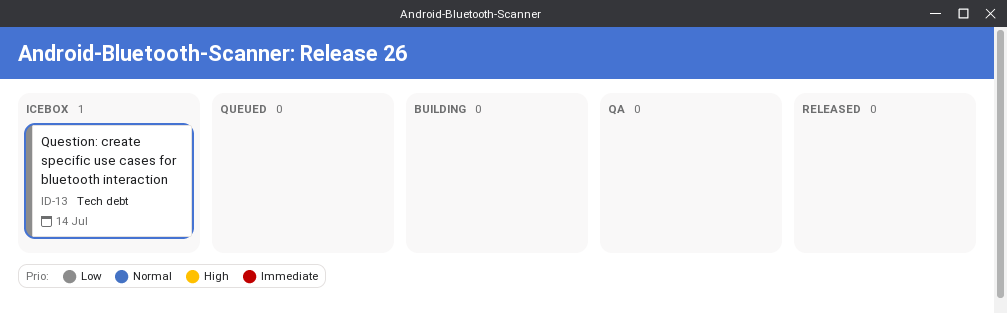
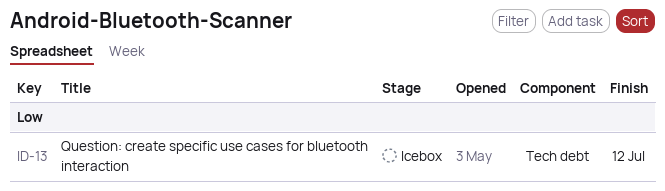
ID-13, due: Jul 14 -> Jul 12

